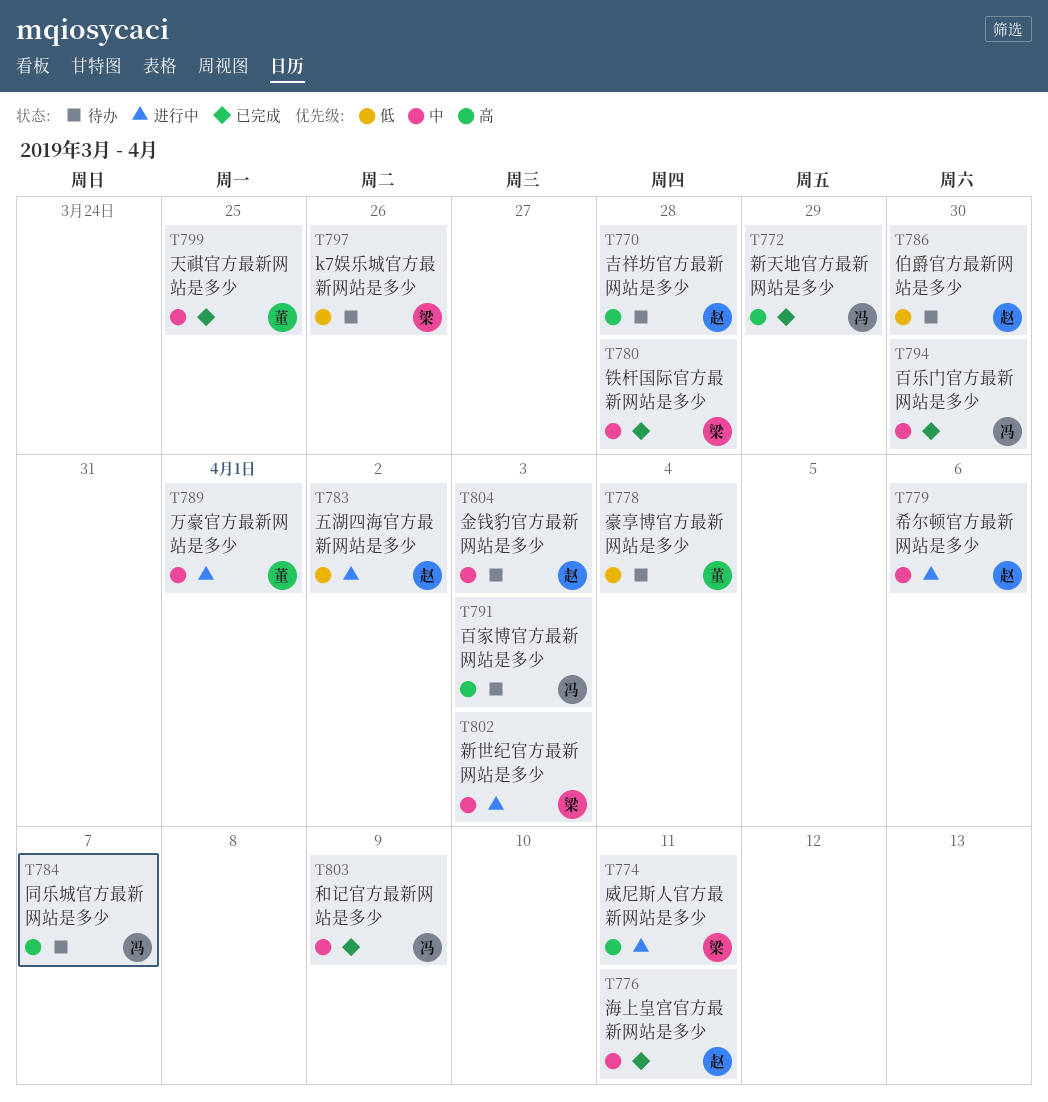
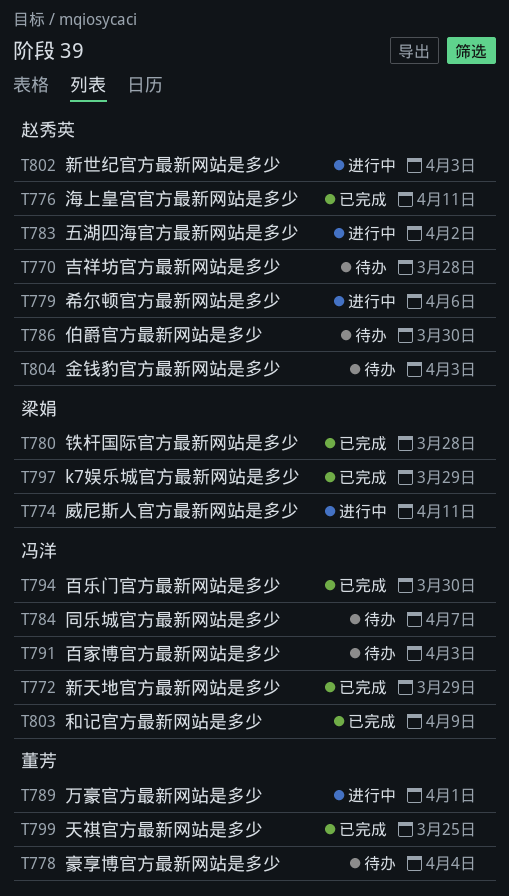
T797, status: 待办 -> 已完成
T797, due: Mar 26 -> Mar 29
T802, owner: 梁娟 -> 赵秀英

